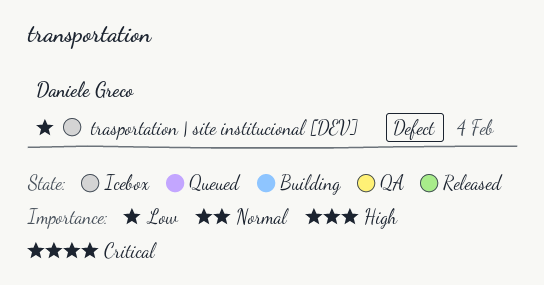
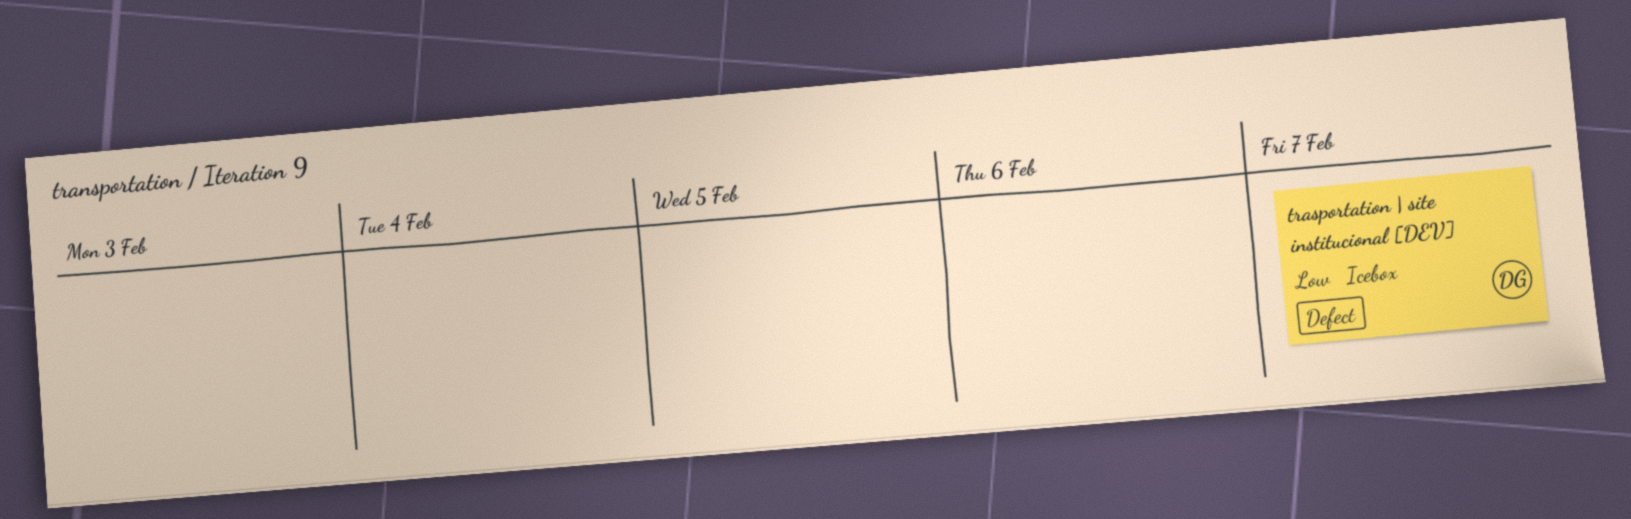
trasportation | site institucional [DEV], due: Feb 4 -> Feb 7

